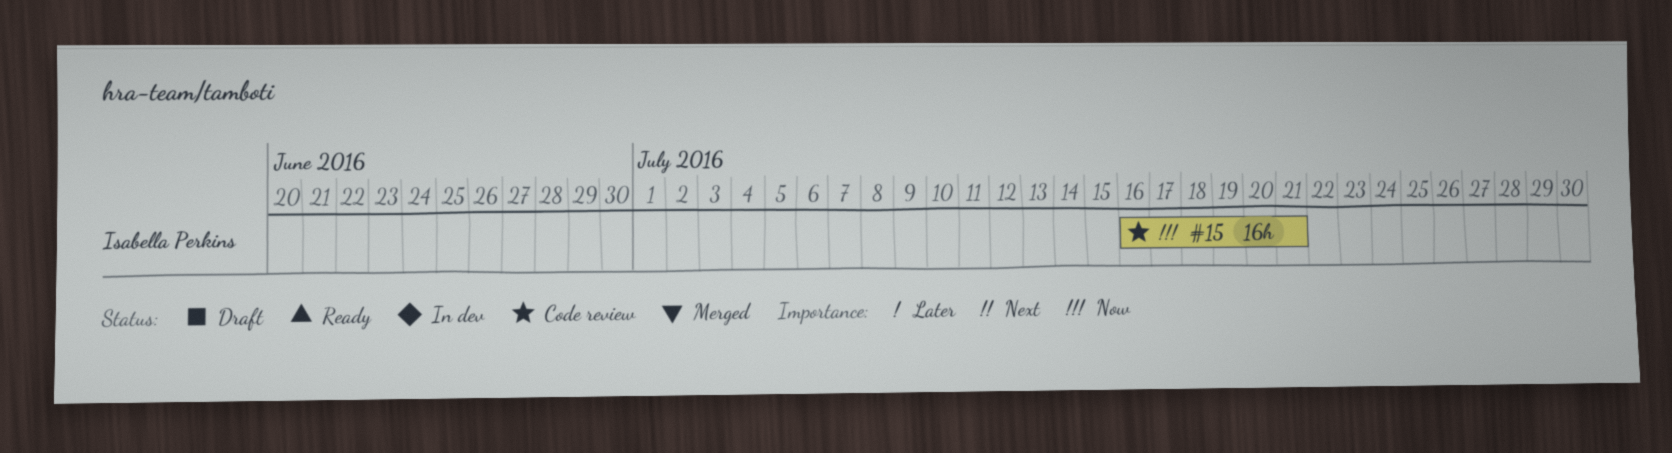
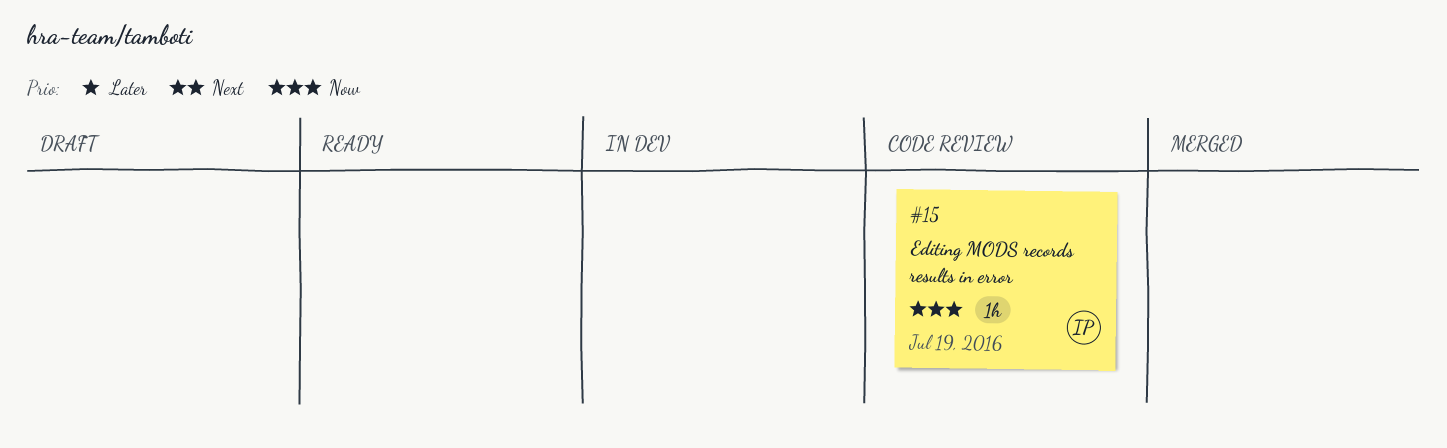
#15, estimate: 16h -> 1h
#15, due: Jul 21 -> Jul 19

